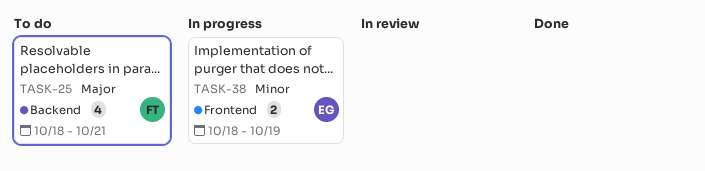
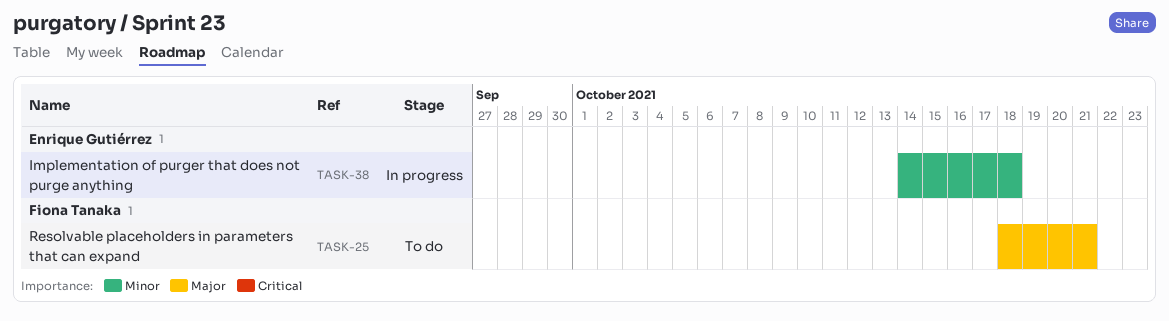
TASK-38, start: Oct 18 -> Oct 14
TASK-38, due: Oct 19 -> Oct 18

